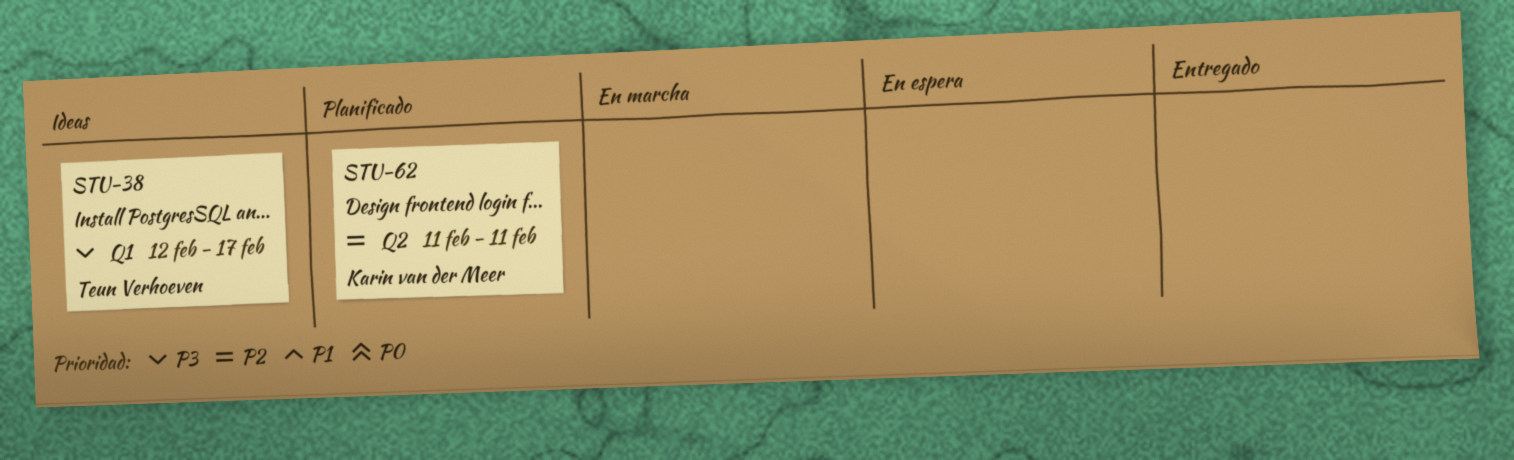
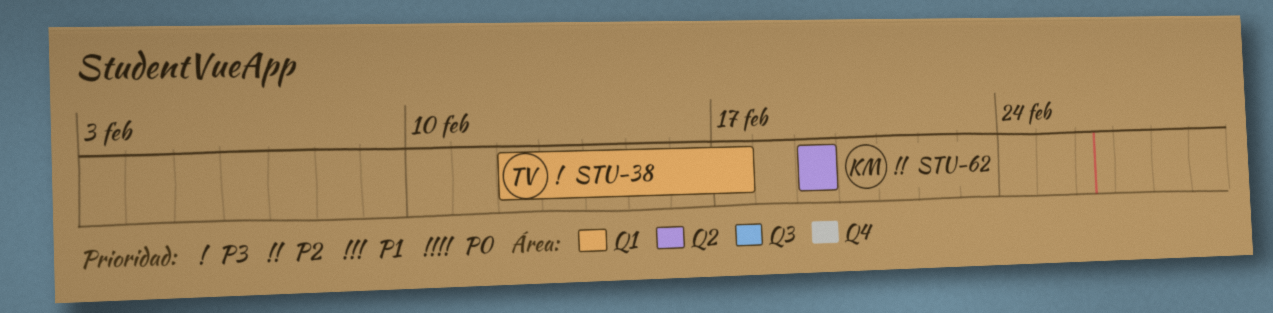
STU-62, start: Feb 11 -> Feb 19
STU-62, due: Feb 11 -> Feb 19

